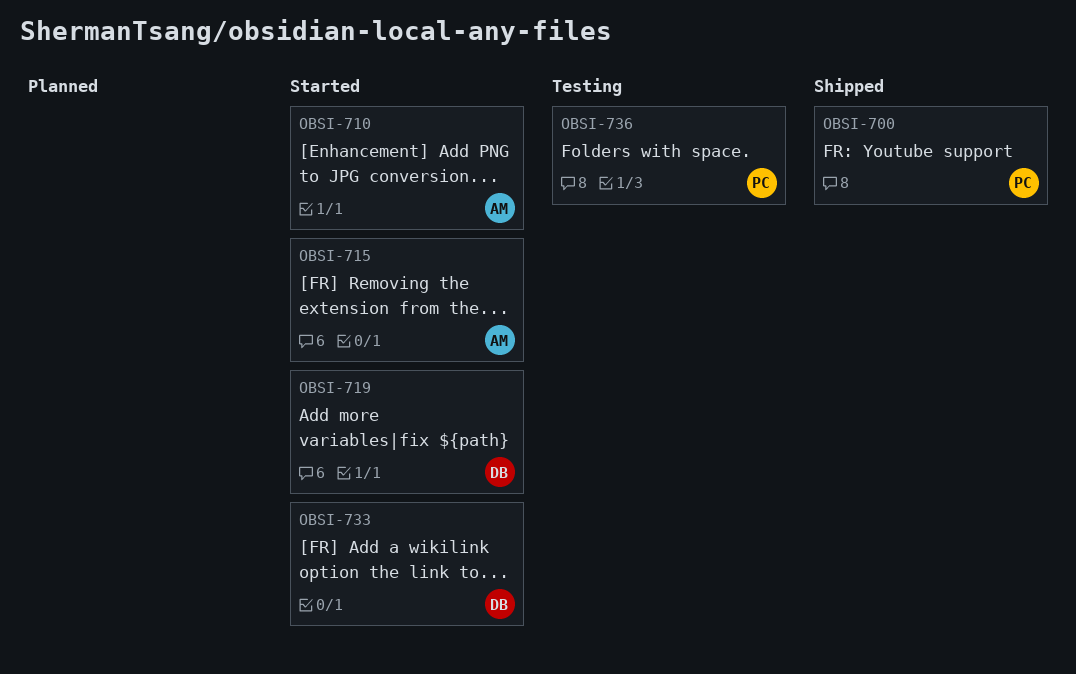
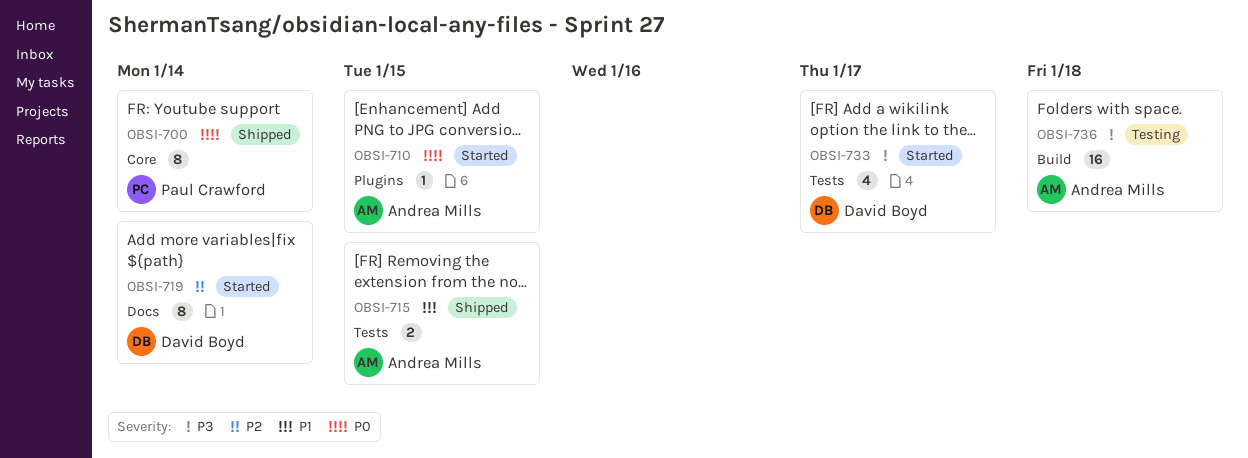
OBSI-715, status: Started -> Shipped
OBSI-736, owner: Paul Crawford -> Andrea Mills

